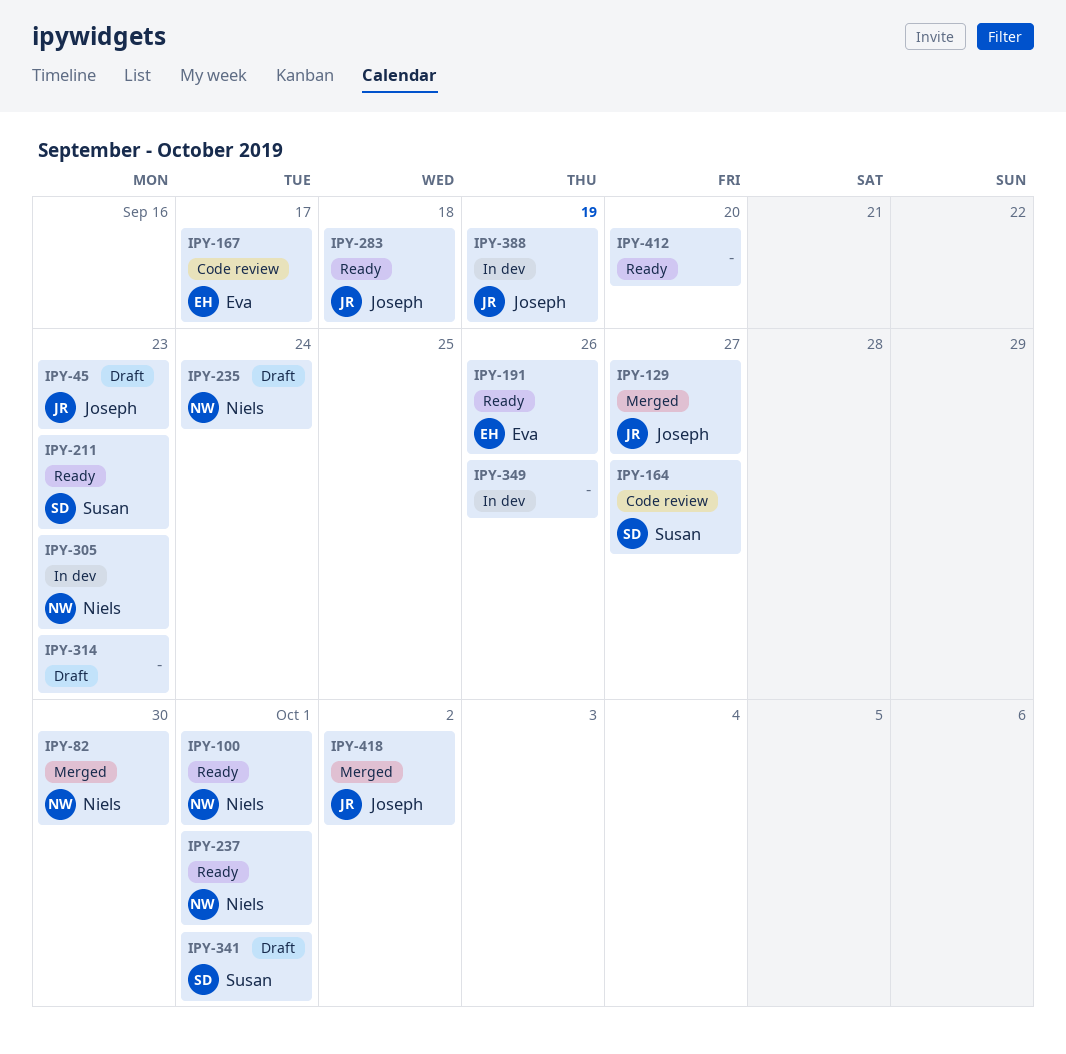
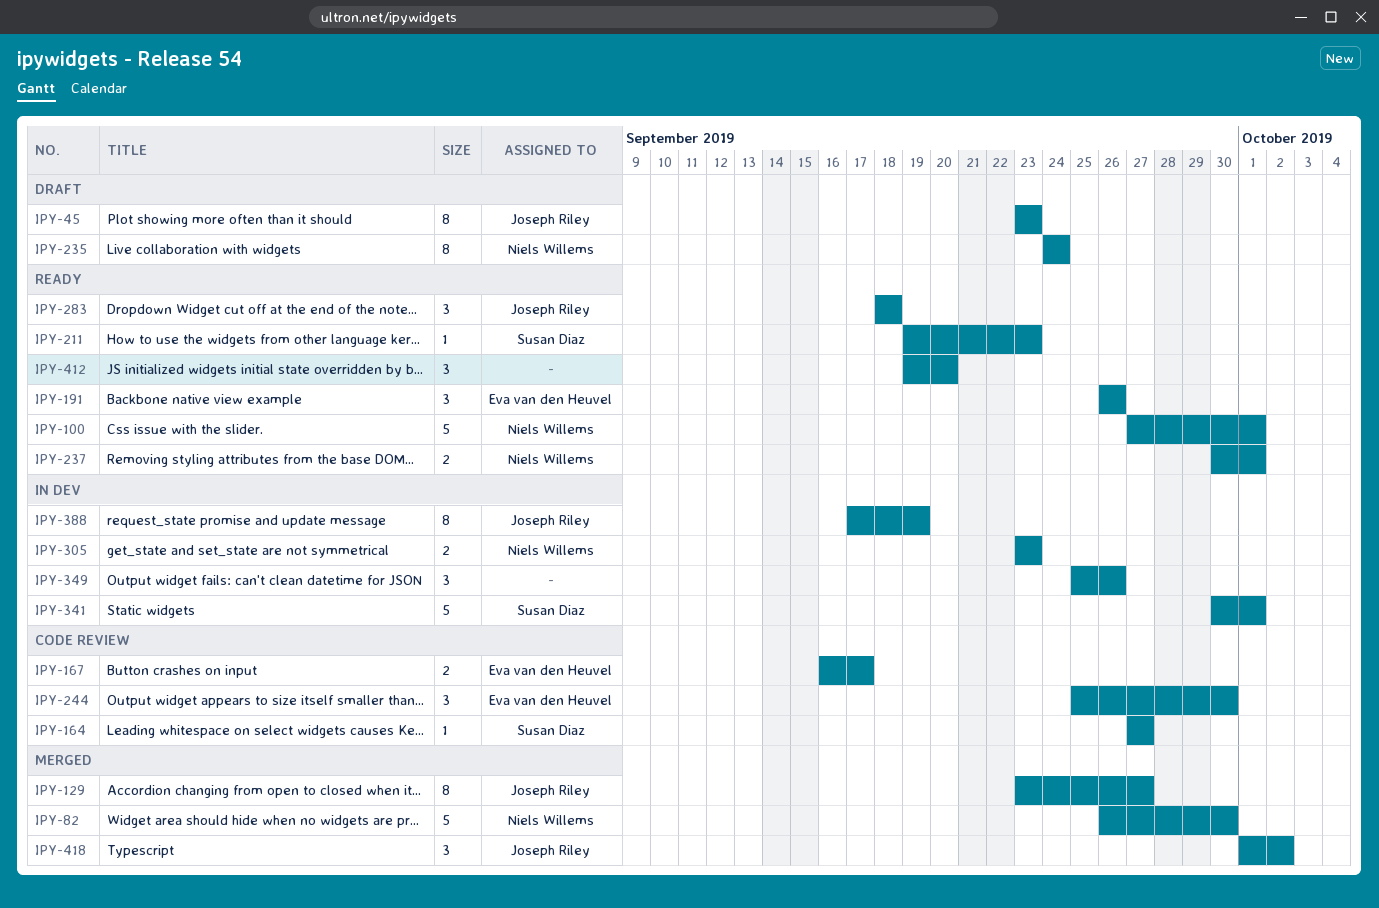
IPY-244: none -> present
IPY-314: present -> none
IPY-341, status: Draft -> In dev

